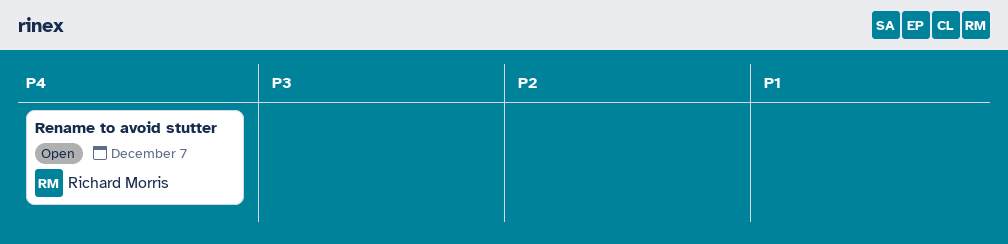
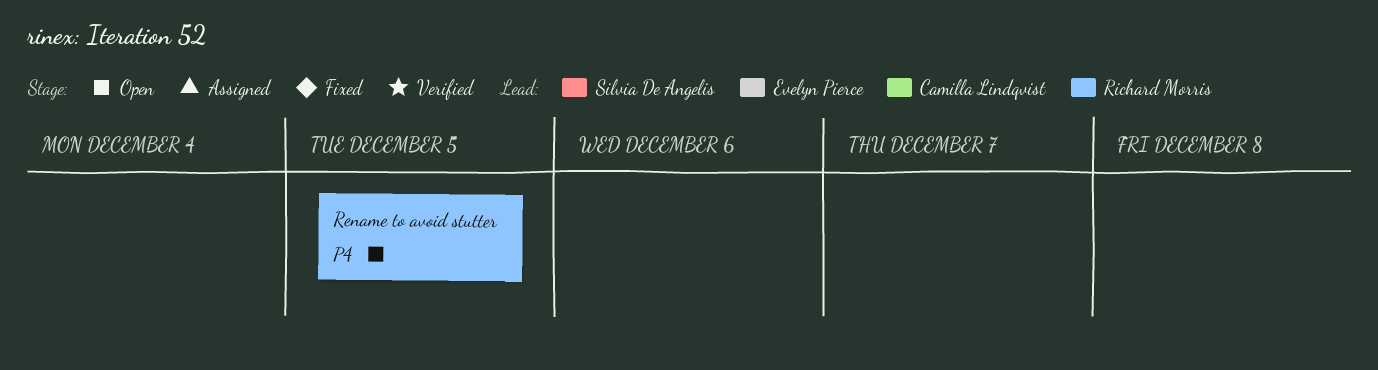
Rename to avoid stutter, due: Dec 7 -> Dec 5

